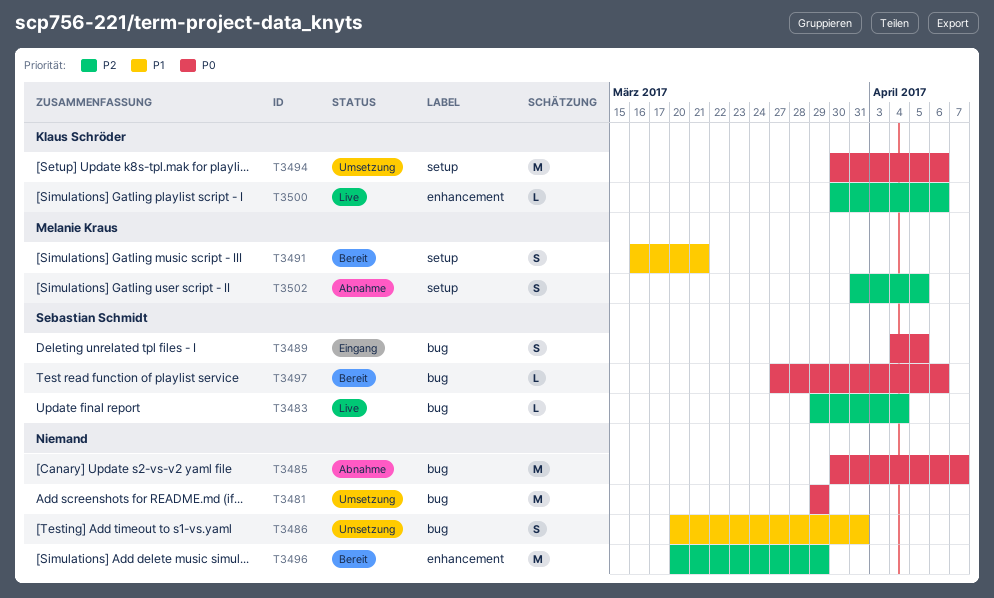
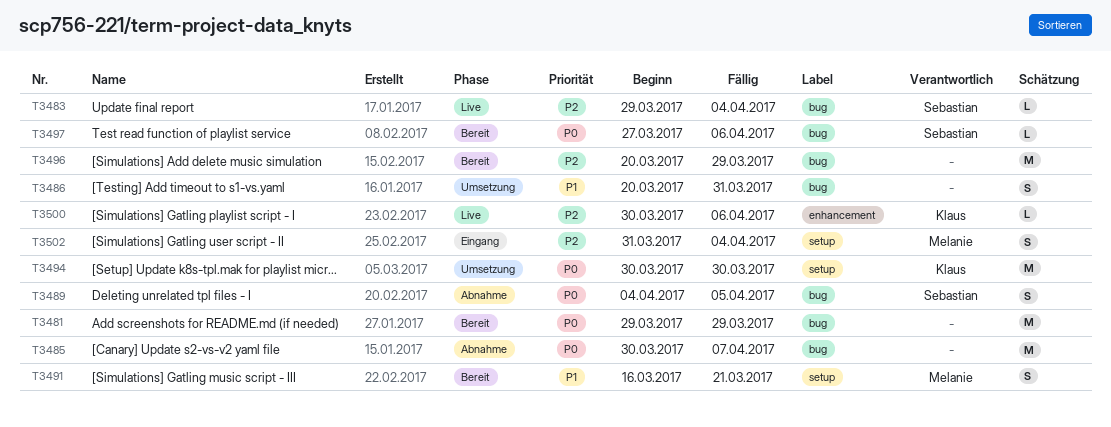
T3481, status: Umsetzung -> Bereit
T3489, status: Eingang -> Abnahme
T3494, due: Apr 6 -> Mar 30
T3496, label: enhancement -> bug
T3502, status: Abnahme -> Eingang
T3502, due: Apr 5 -> Apr 4

